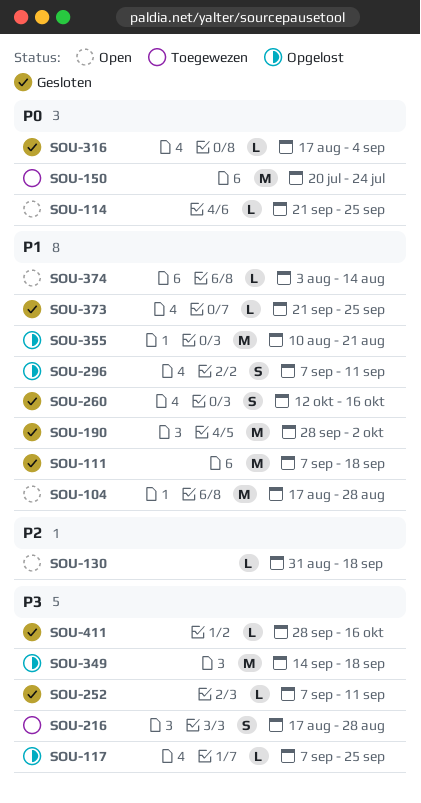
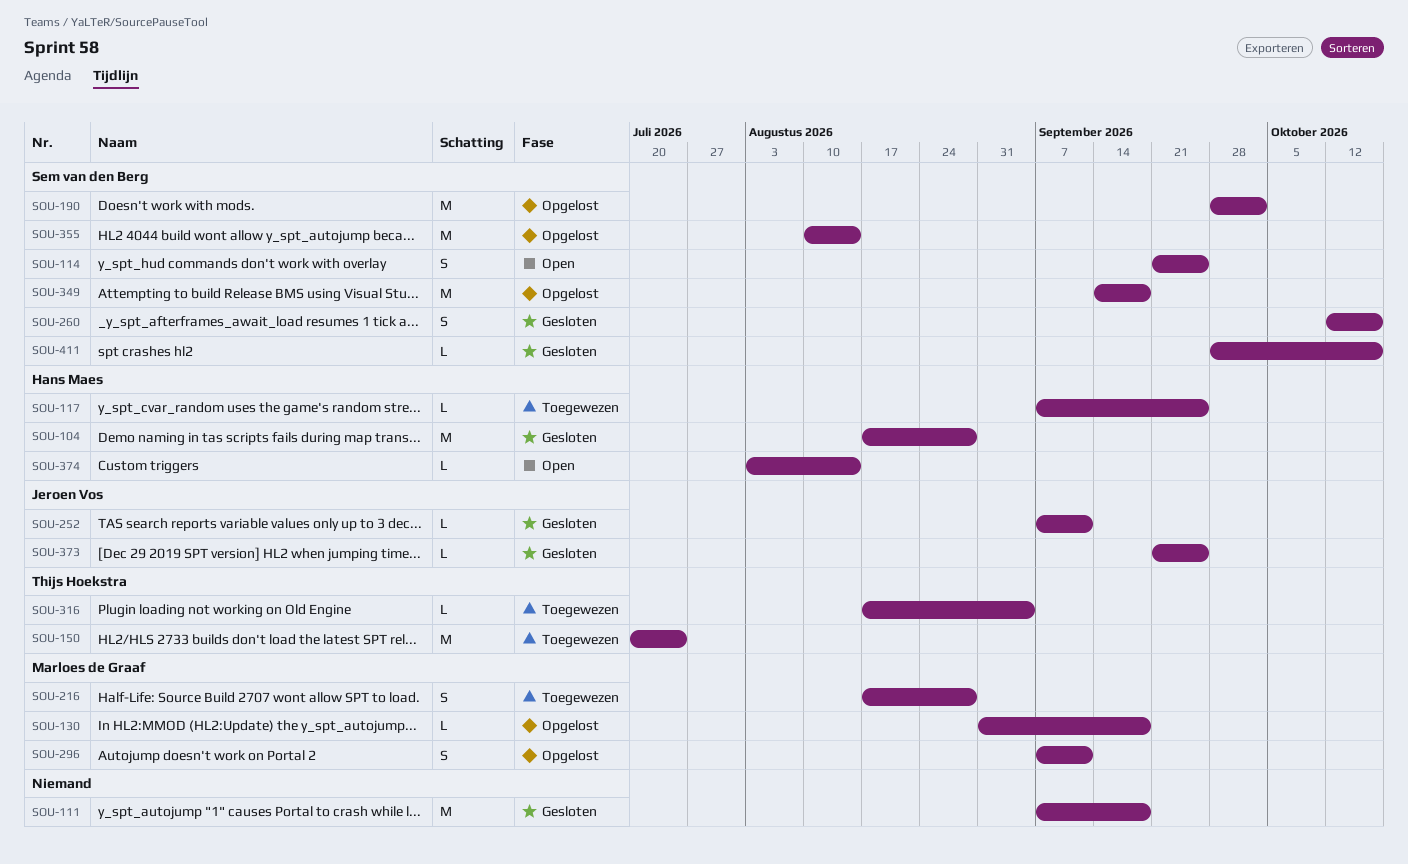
SOU-104, status: Open -> Gesloten
SOU-114, estimate: L -> S
SOU-117, status: Opgelost -> Toegewezen
SOU-130, status: Open -> Opgelost
SOU-190, status: Gesloten -> Opgelost
SOU-316, status: Gesloten -> Toegewezen
SOU-355, due: Aug 21 -> Aug 14

